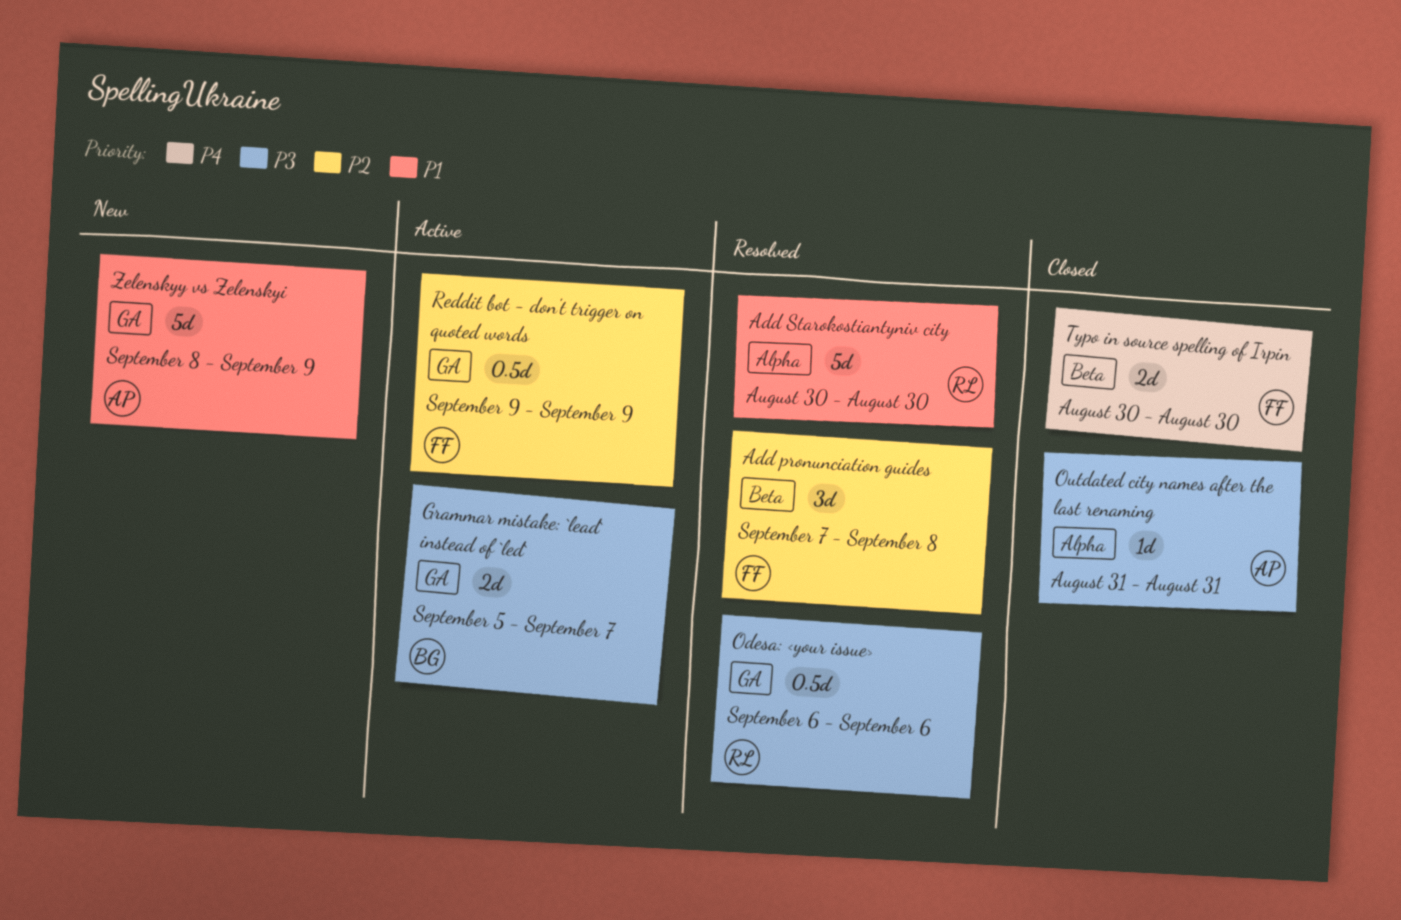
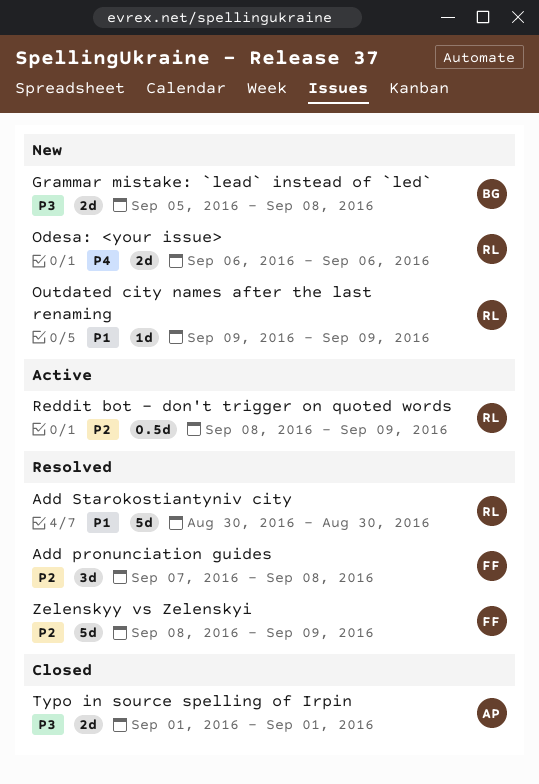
Grammar mistake: `lead` instead of `led`, status: Active -> New
Grammar mistake: `lead` instead of `led`, due: Sep 7 -> Sep 8
Odesa: <your issue>, status: Resolved -> New
Odesa: <your issue>, priority: P3 -> P4
Odesa: <your issue>, estimate: 0.5d -> 2d
Outdated city names after the last renaming, status: Closed -> New
Outdated city names after the last renaming, owner: AP -> RL
Outdated city names after the last renaming, priority: P3 -> P1
Outdated city names after the last renaming, start: Aug 31 -> Sep 9
Outdated city names after the last renaming, due: Aug 31 -> Sep 9
Reddit bot - don't trigger on quoted words, owner: FF -> RL
Reddit bot - don't trigger on quoted words, start: Sep 9 -> Sep 8
Typo in source spelling of Irpin, owner: FF -> AP
Typo in source spelling of Irpin, priority: P4 -> P3
Typo in source spelling of Irpin, start: Aug 30 -> Sep 1
Typo in source spelling of Irpin, due: Aug 30 -> Sep 1
Zelenskyy vs Zelenskyi, status: New -> Resolved
Zelenskyy vs Zelenskyi, owner: AP -> FF
Zelenskyy vs Zelenskyi, priority: P1 -> P2

